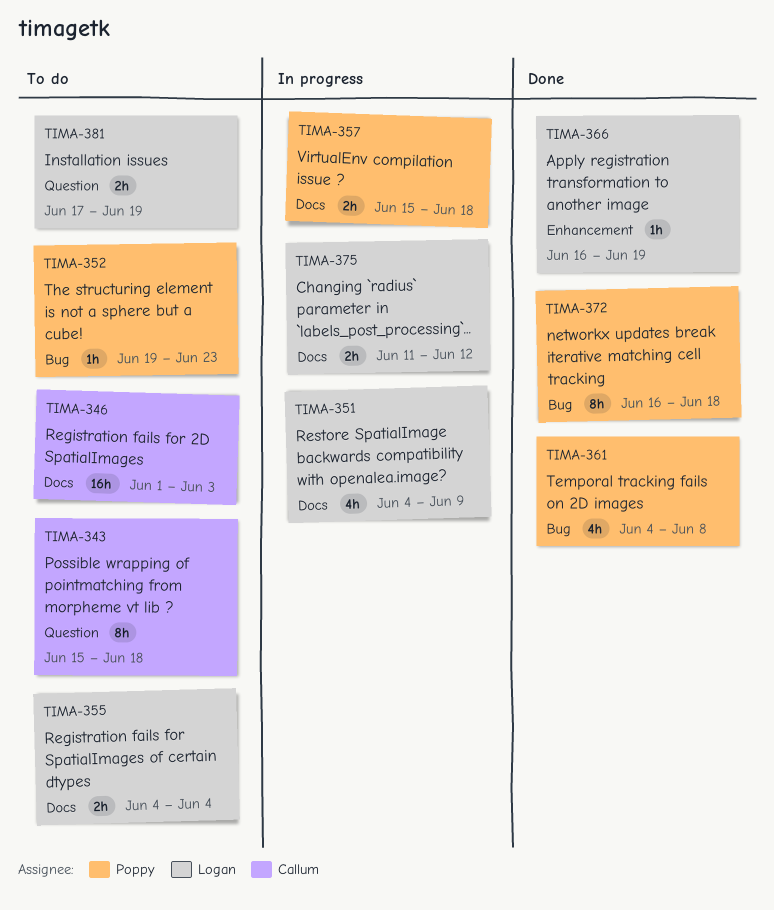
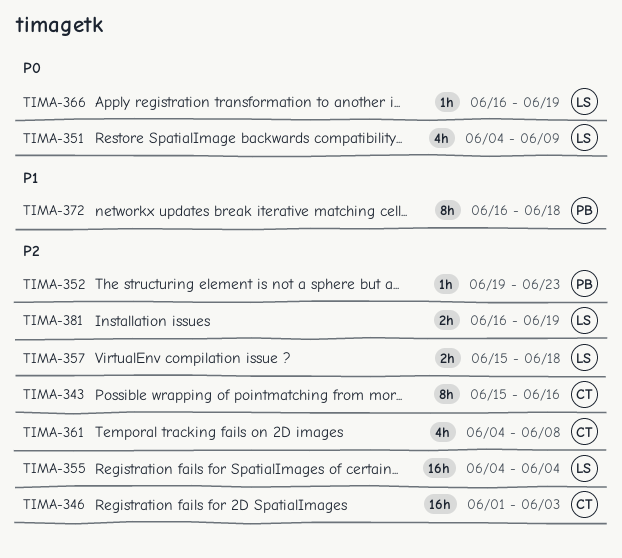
TIMA-343, due: Jun 18 -> Jun 16
TIMA-355, estimate: 2h -> 16h
TIMA-357, owner: Poppy -> Logan
TIMA-361, owner: Poppy -> Callum
TIMA-375: present -> none
TIMA-381, start: Jun 17 -> Jun 16

